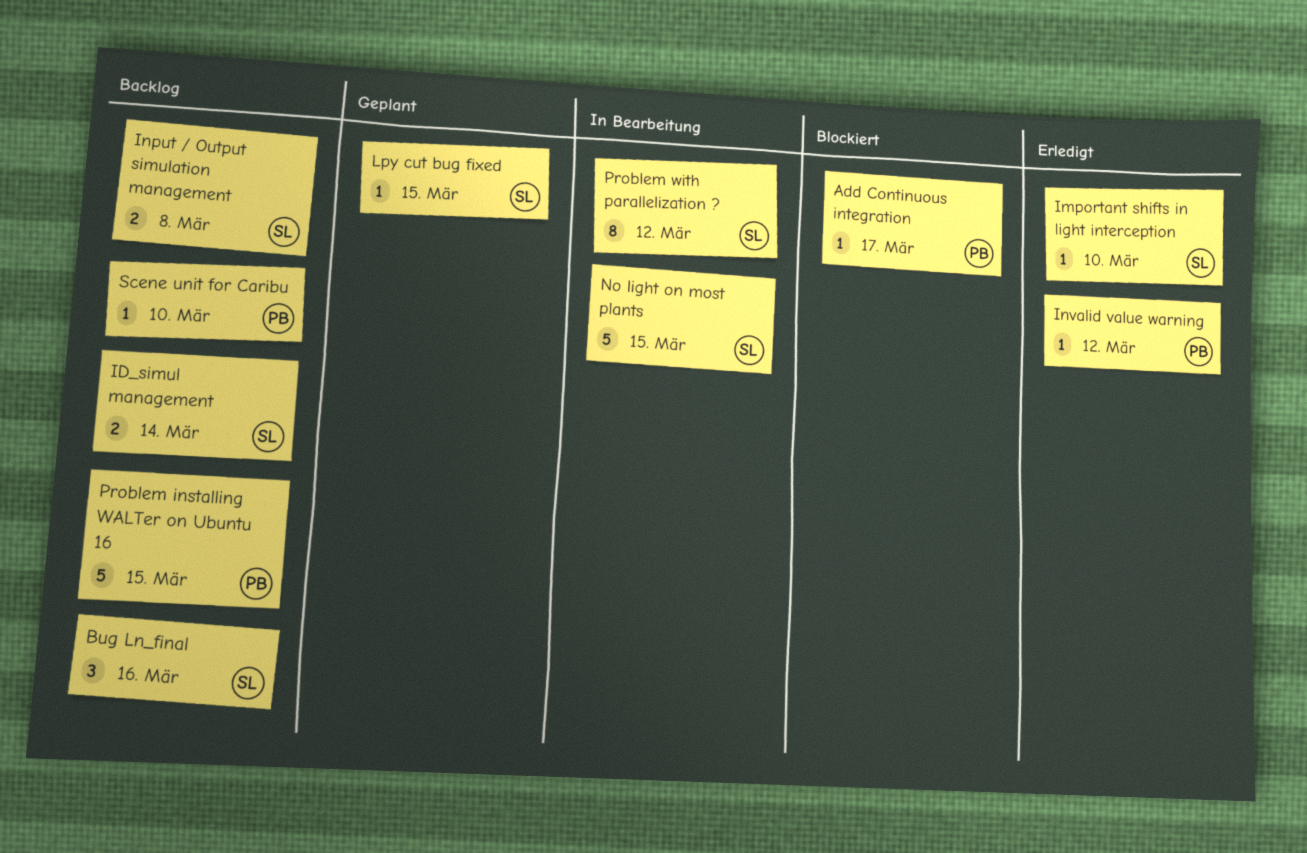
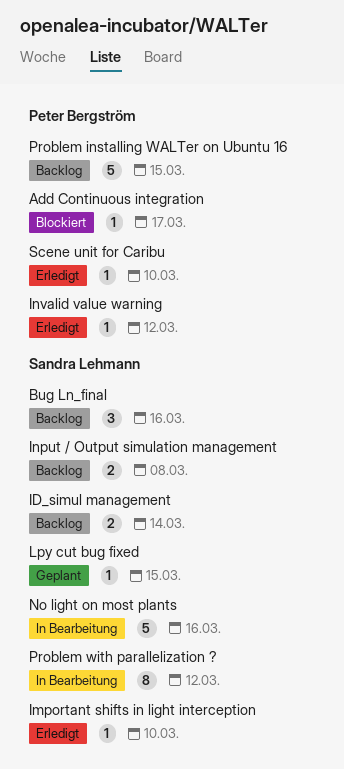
No light on most plants, due: Mar 15 -> Mar 16
Scene unit for Caribu, status: Backlog -> Erledigt

